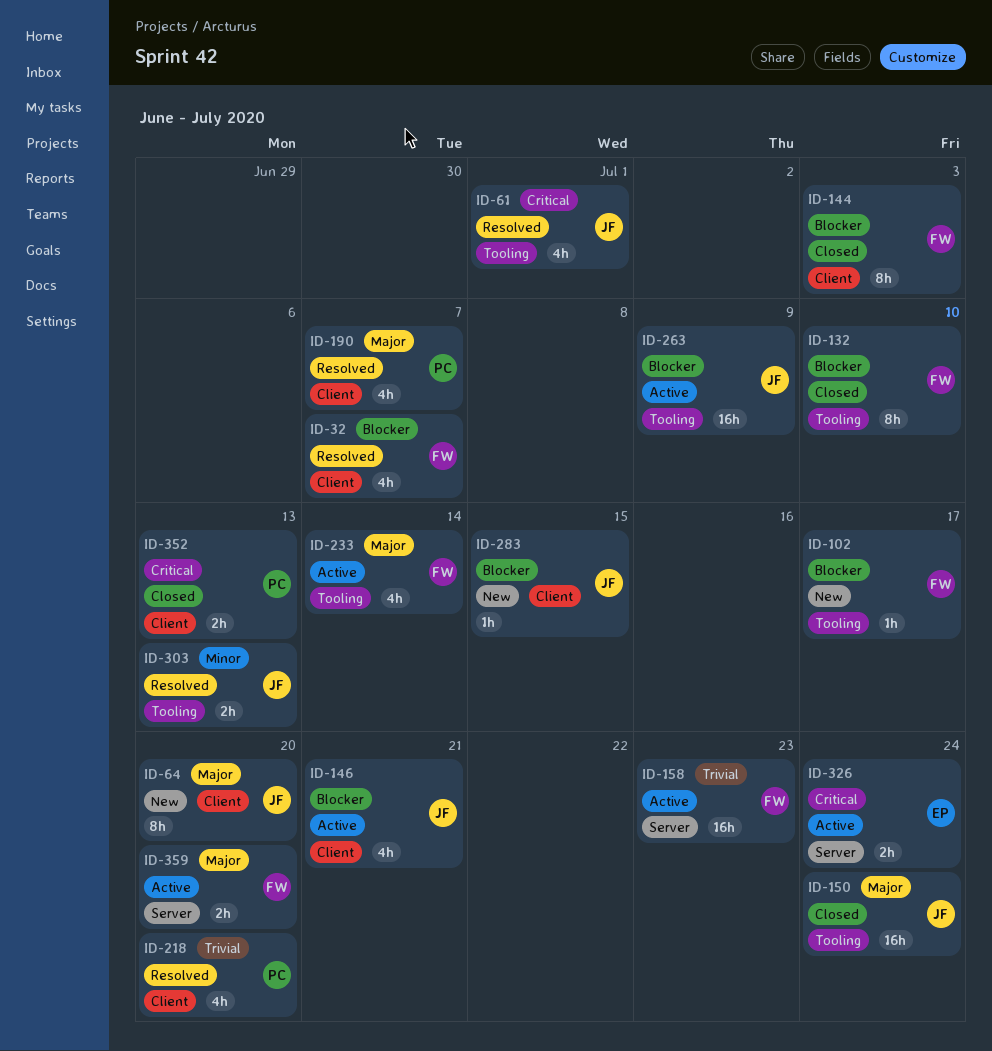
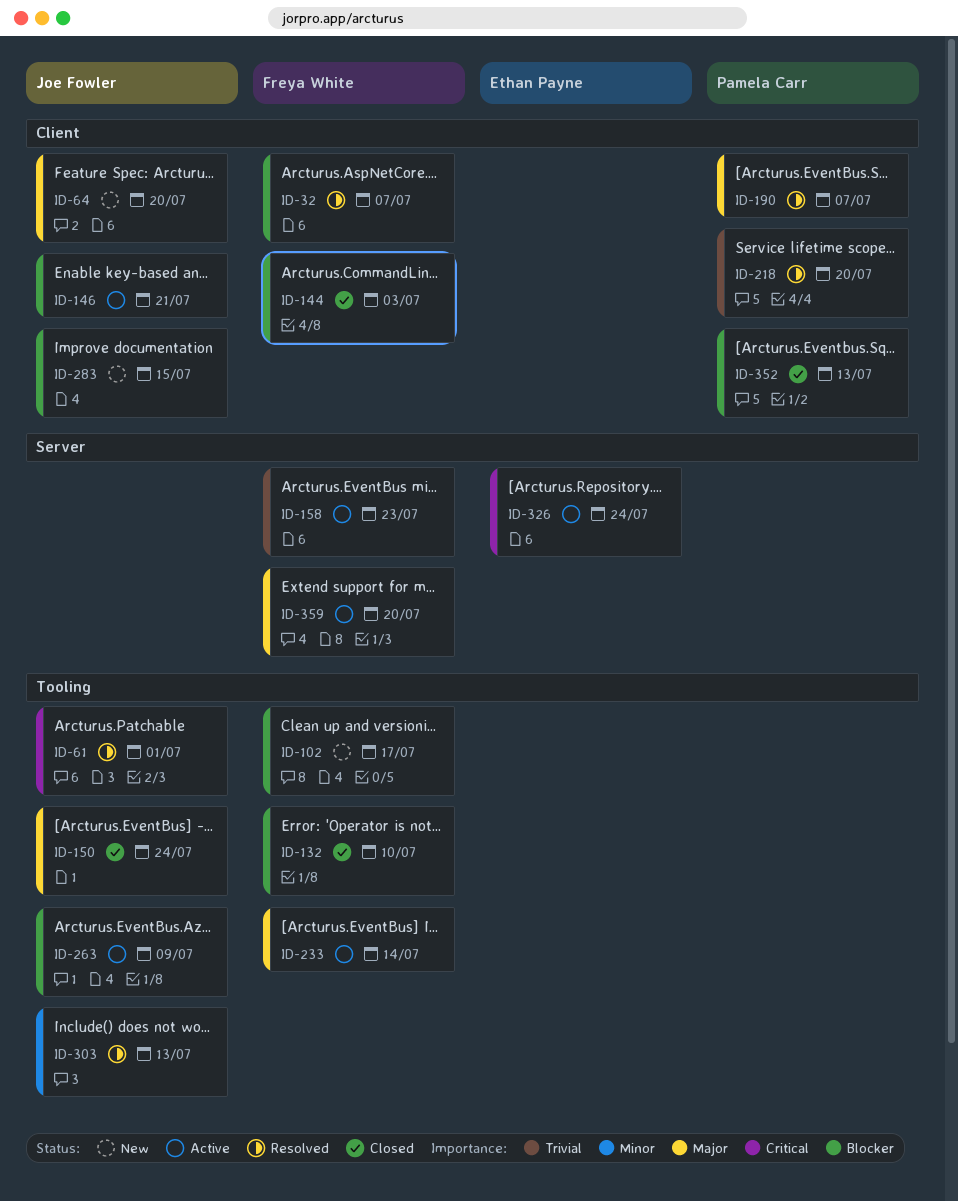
ID-352, priority: Critical -> Blocker

